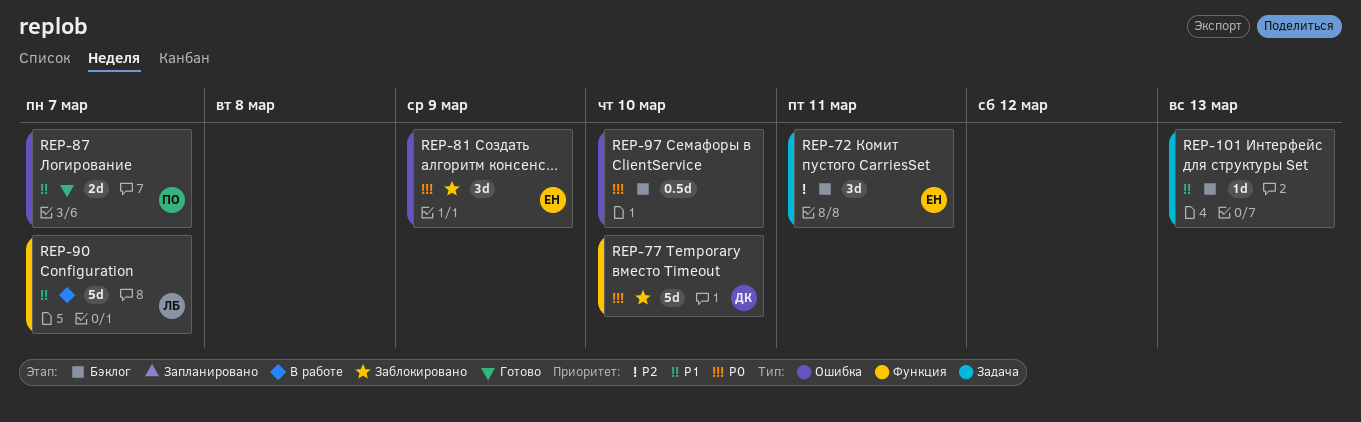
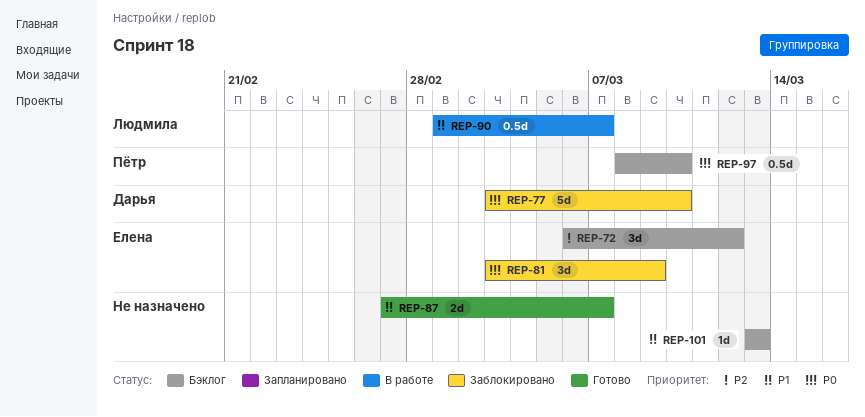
REP-72, due: Mar 11 -> Mar 12
REP-87, owner: Пётр -> none
REP-90, estimate: 5d -> 0.5d
REP-97, owner: none -> Пётр

